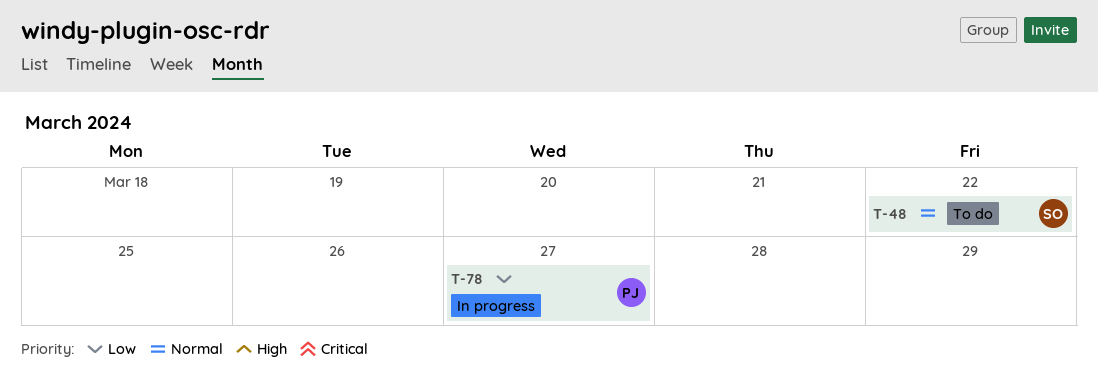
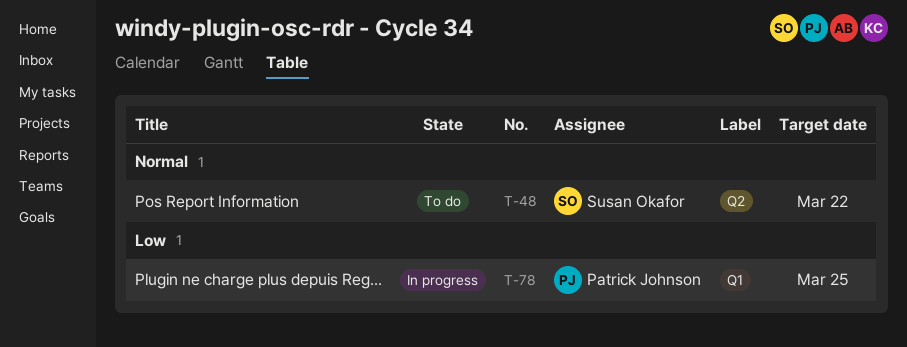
T-78, due: Mar 27 -> Mar 25

